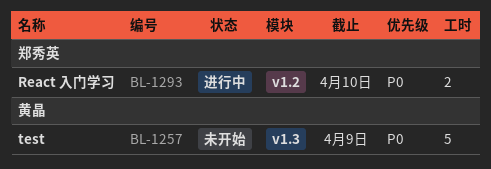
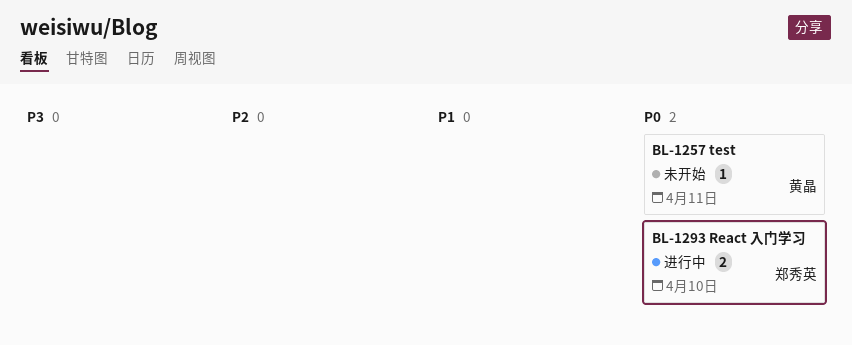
BL-1257, estimate: 5 -> 1
BL-1257, due: Apr 9 -> Apr 11

